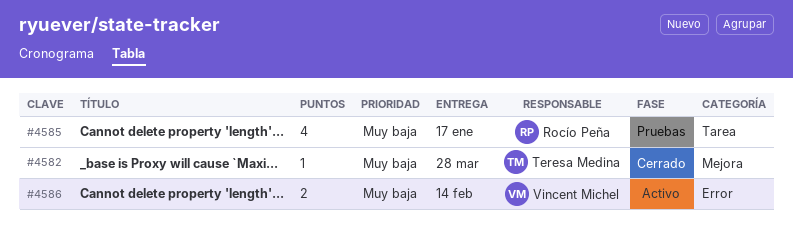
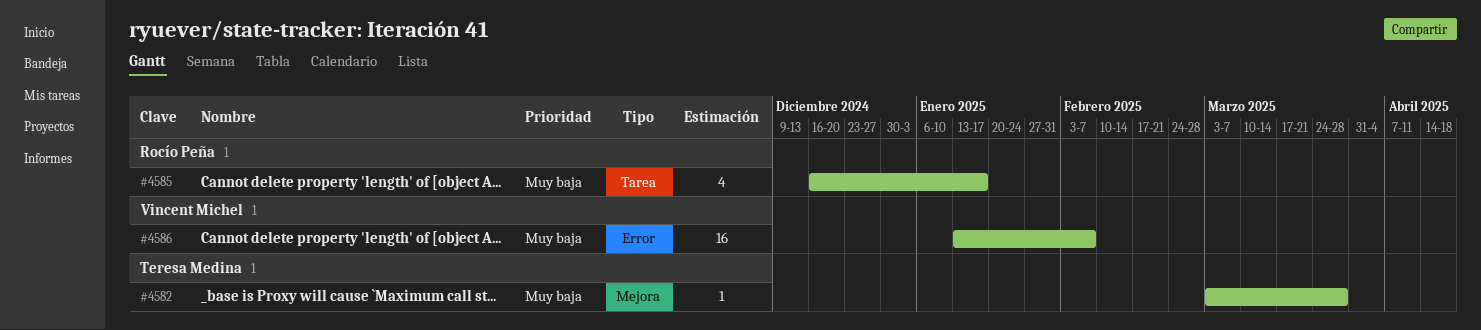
#4586, estimate: 2 -> 16
#4586, due: Feb 14 -> Feb 7

